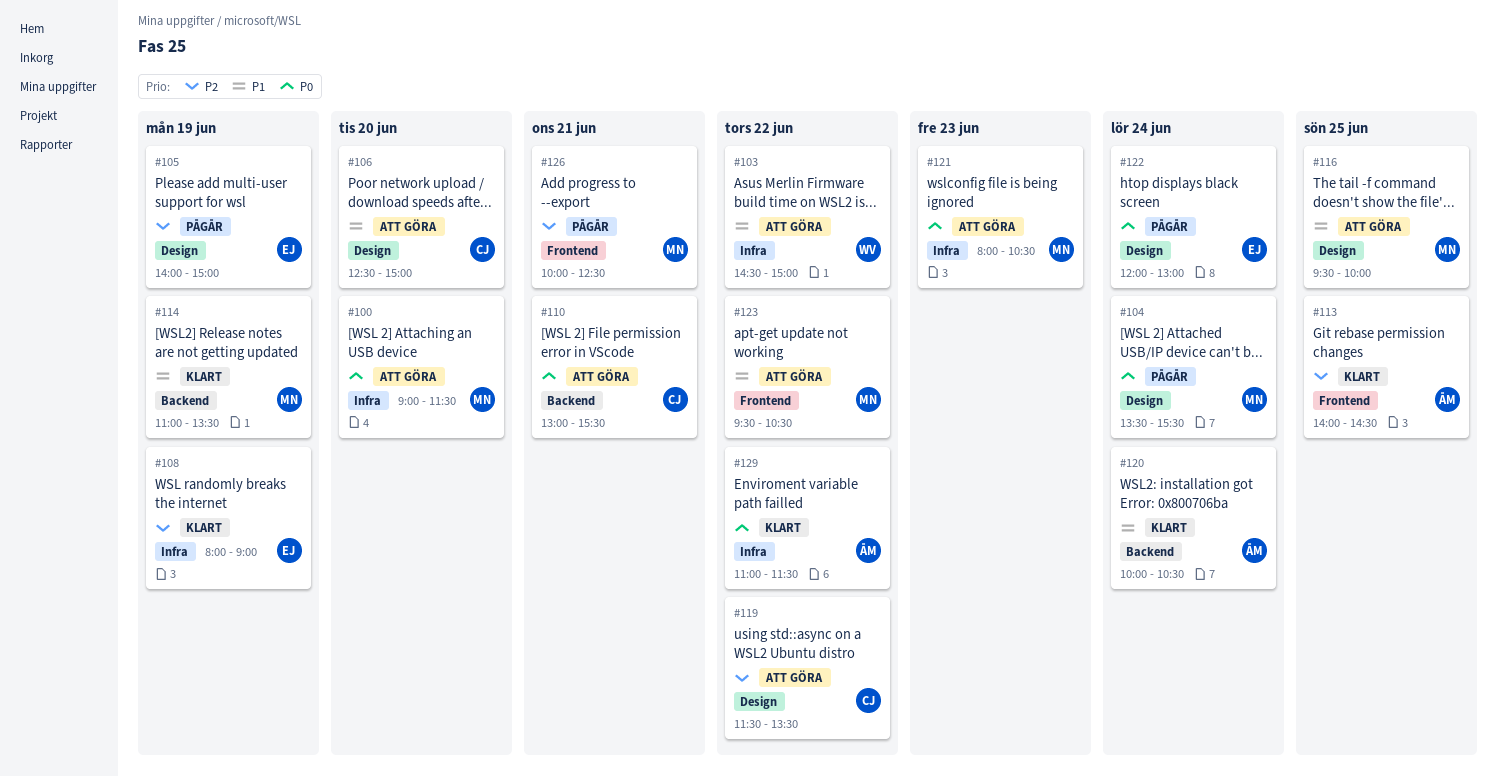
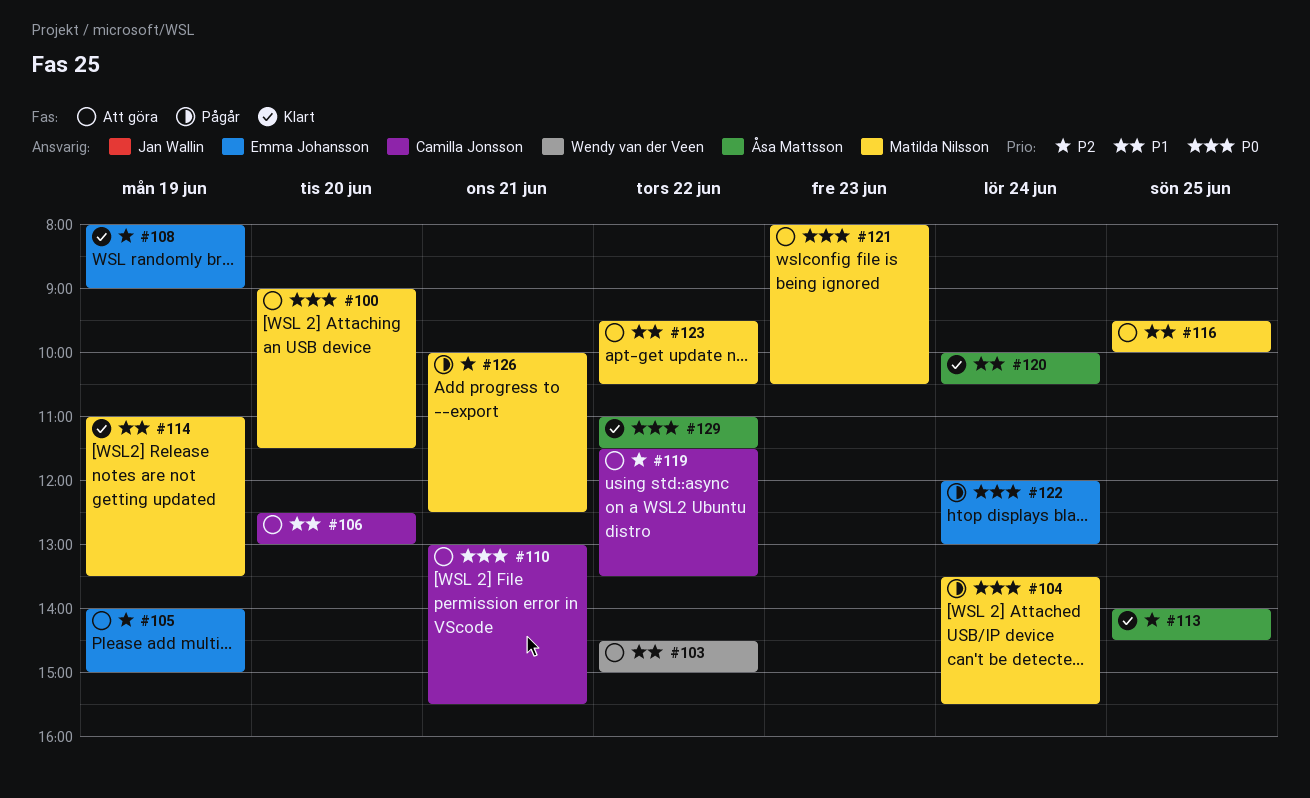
#105, status: Pågår -> Att göra
#106, ends: 15:00 -> 13:00

